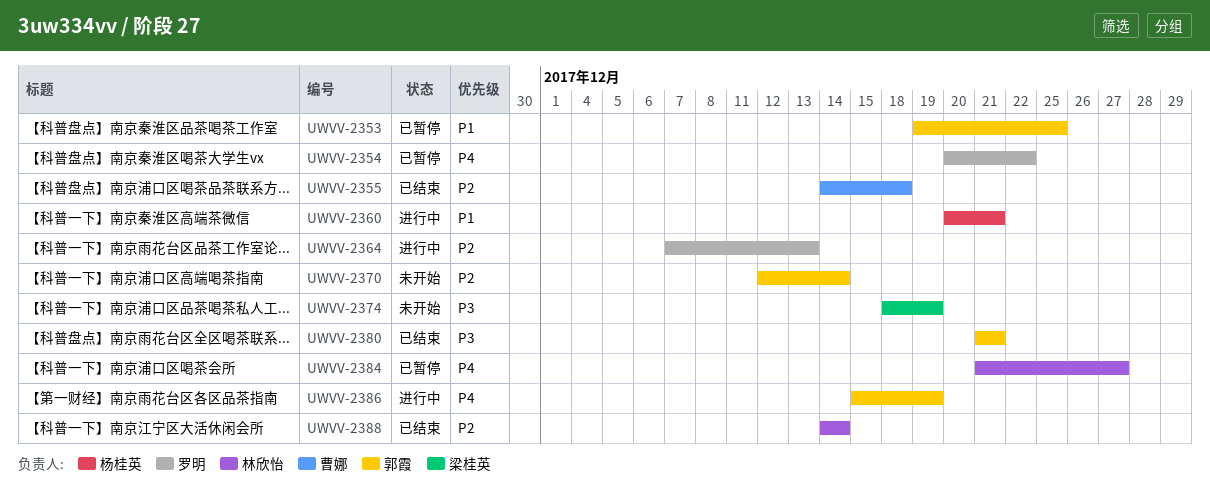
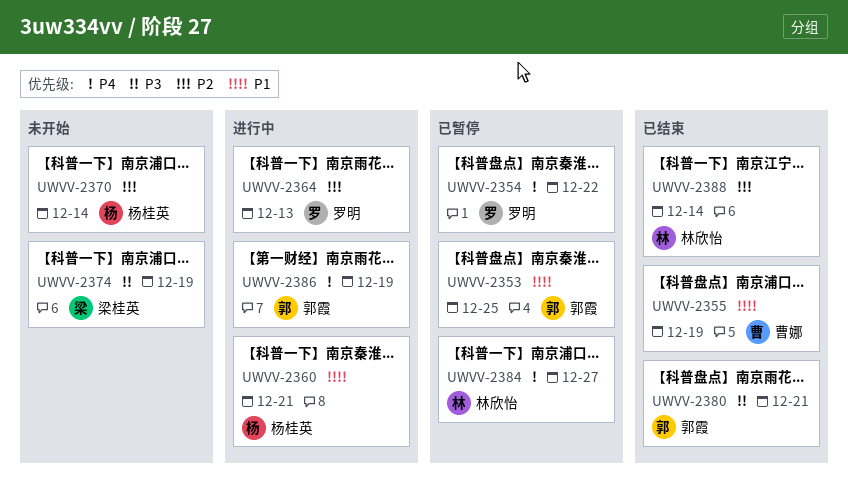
UWVV-2355, priority: P2 -> P1
UWVV-2355, due: Dec 18 -> Dec 19
UWVV-2370, owner: 郭霞 -> 杨桂英

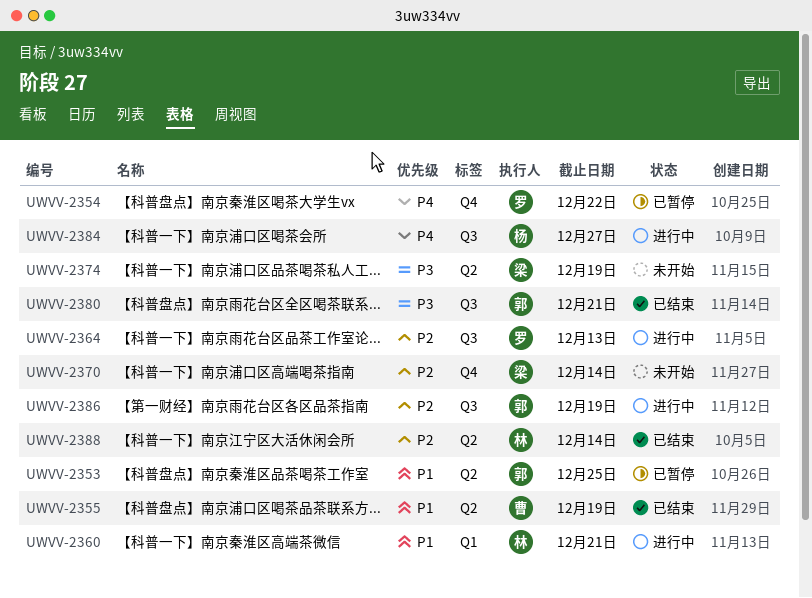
UWVV-2360, owner: 杨桂英 -> 林欣怡
UWVV-2370, owner: 杨桂英 -> 梁桂英
UWVV-2384, status: 已暂停 -> 进行中
UWVV-2384, owner: 林欣怡 -> 杨桂英
UWVV-2386, priority: P4 -> P2

